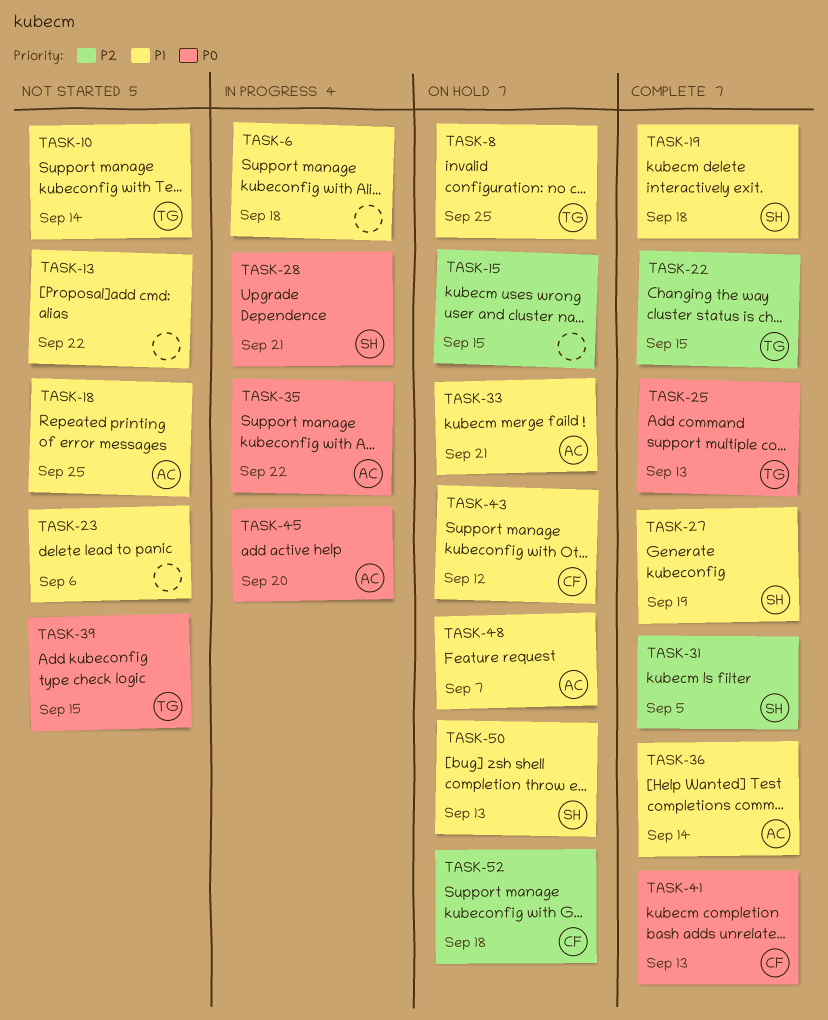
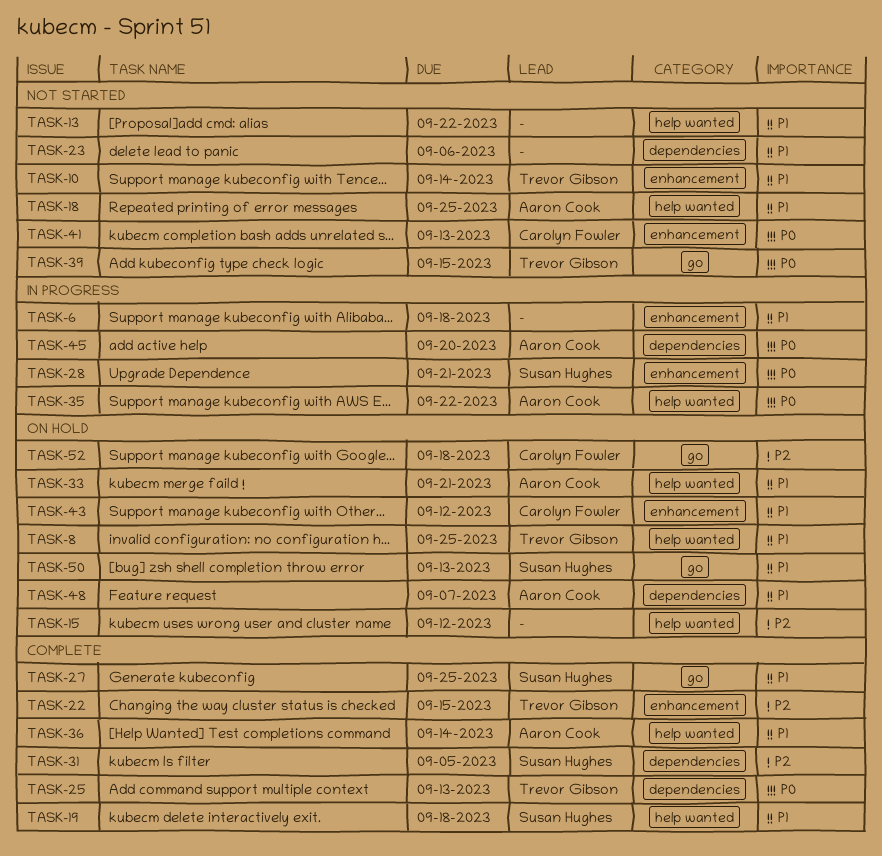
TASK-15, due: Sep 15 -> Sep 12
TASK-27, due: Sep 19 -> Sep 25
TASK-41, status: Complete -> Not started

